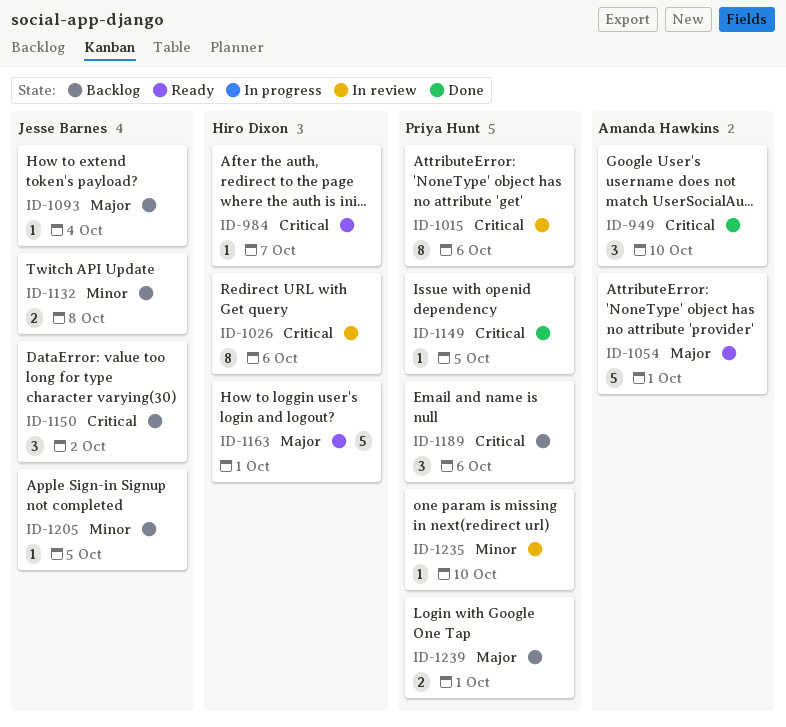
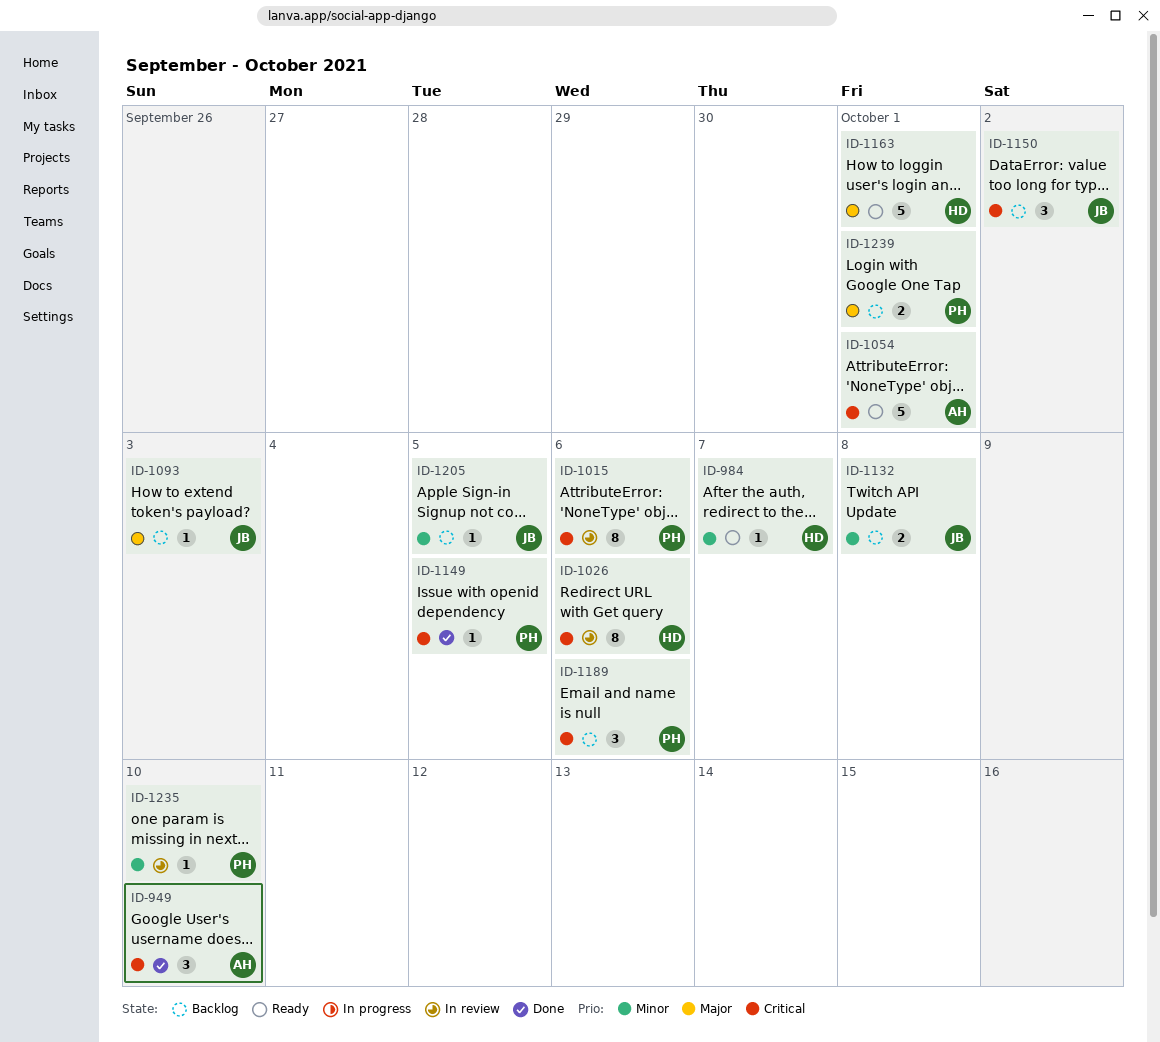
ID-984, priority: Critical -> Minor
ID-1054, priority: Major -> Critical
ID-1093, due: Oct 4 -> Oct 3

